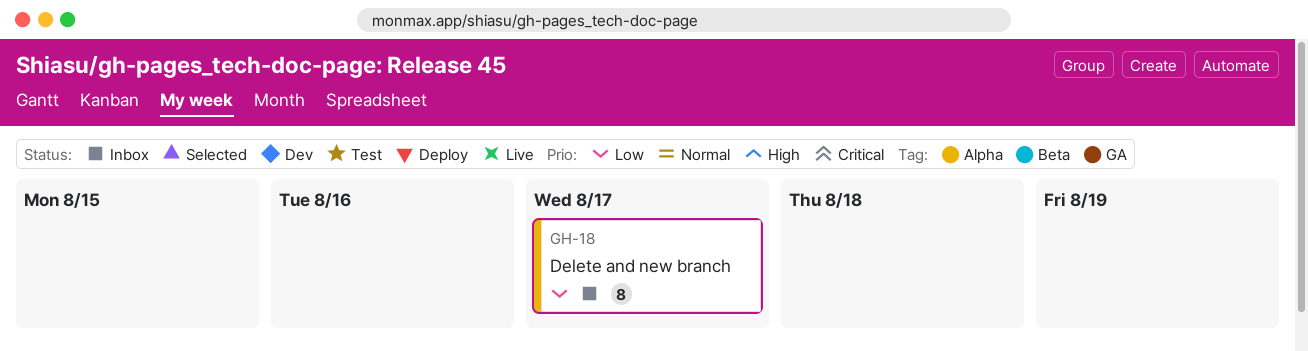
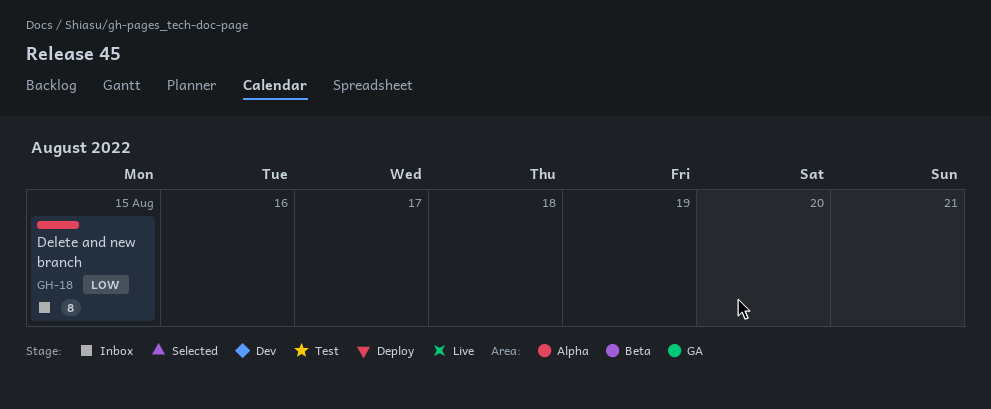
GH-18, due: Aug 17 -> Aug 15

